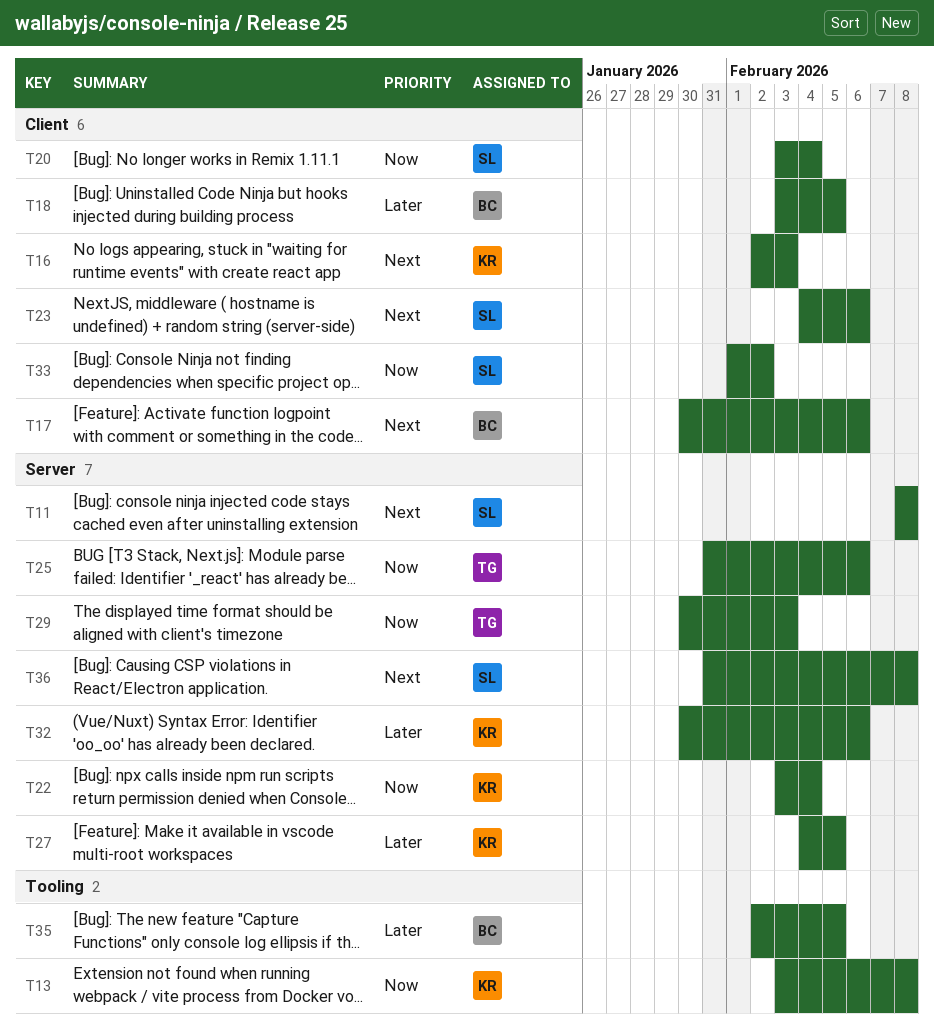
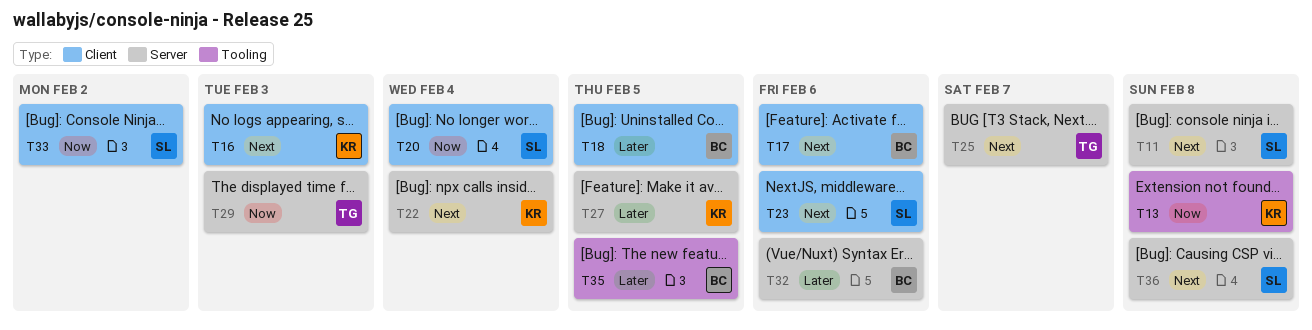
T22, priority: Now -> Next
T25, priority: Now -> Next
T25, due: Feb 6 -> Feb 7
T32, owner: KR -> BC

